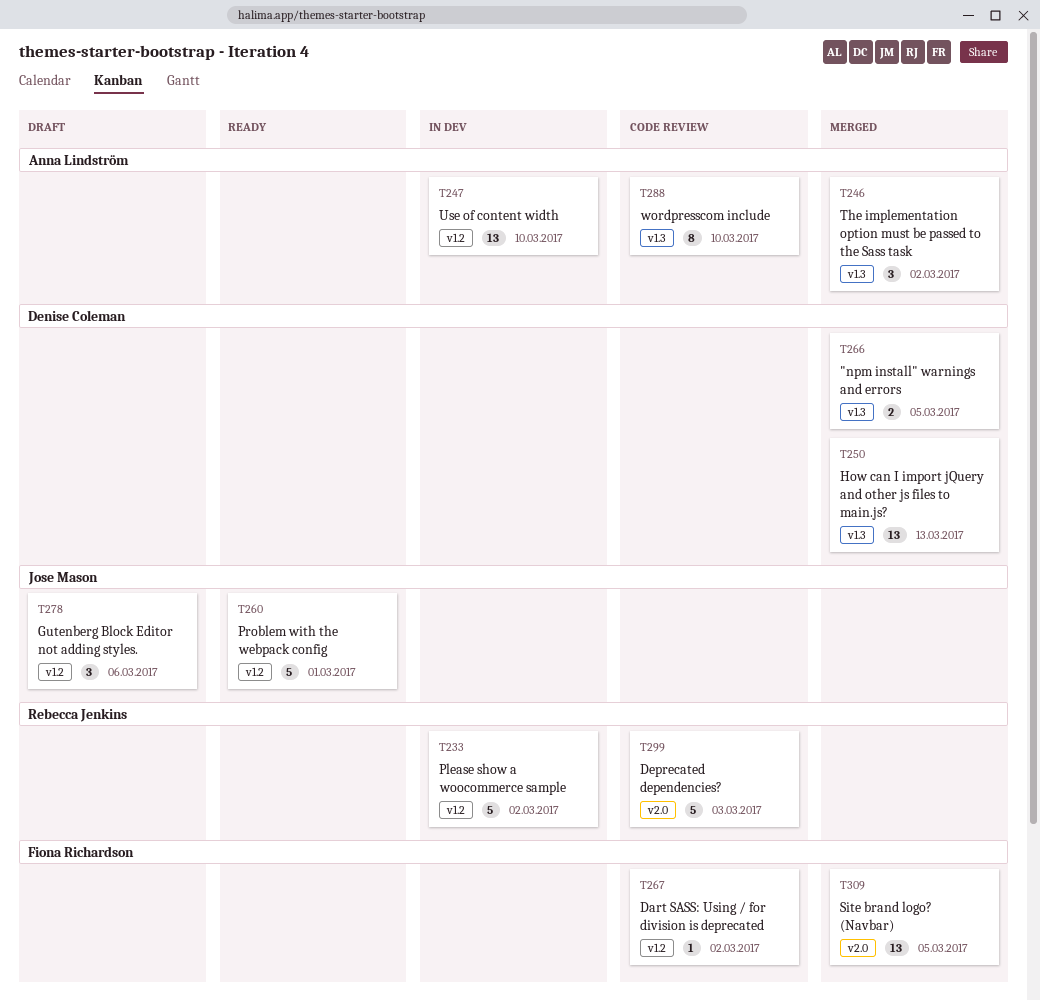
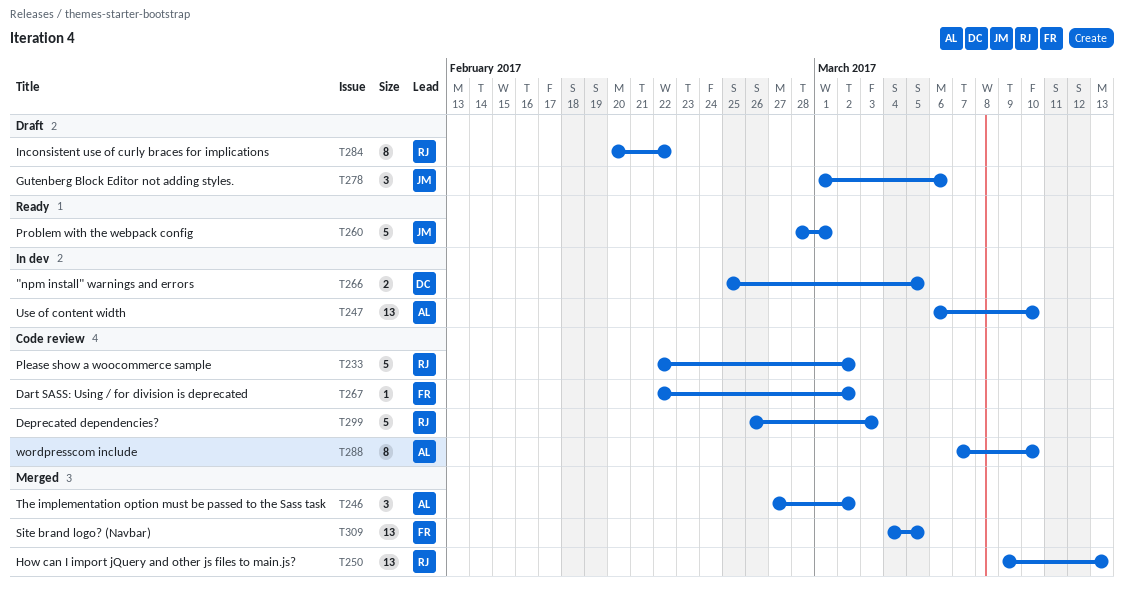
T233, status: In dev -> Code review
T250, owner: Denise Coleman -> Rebecca Jenkins
T266, status: Merged -> In dev
T284: none -> present

